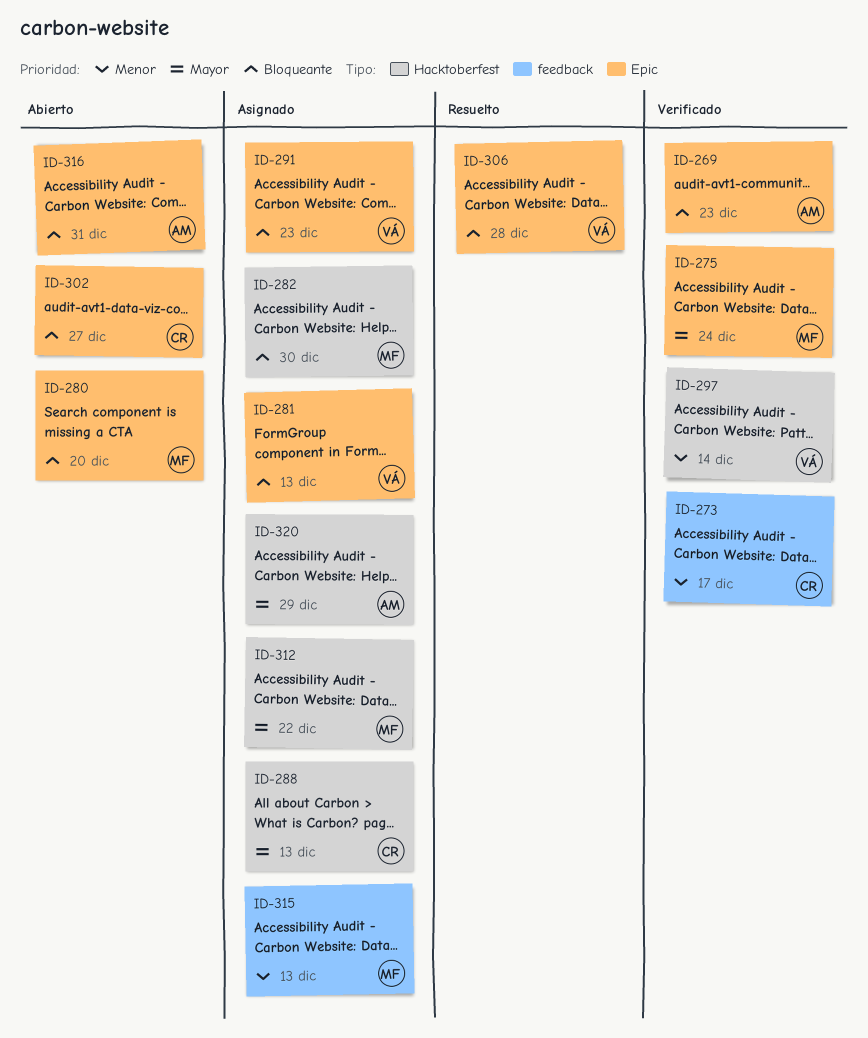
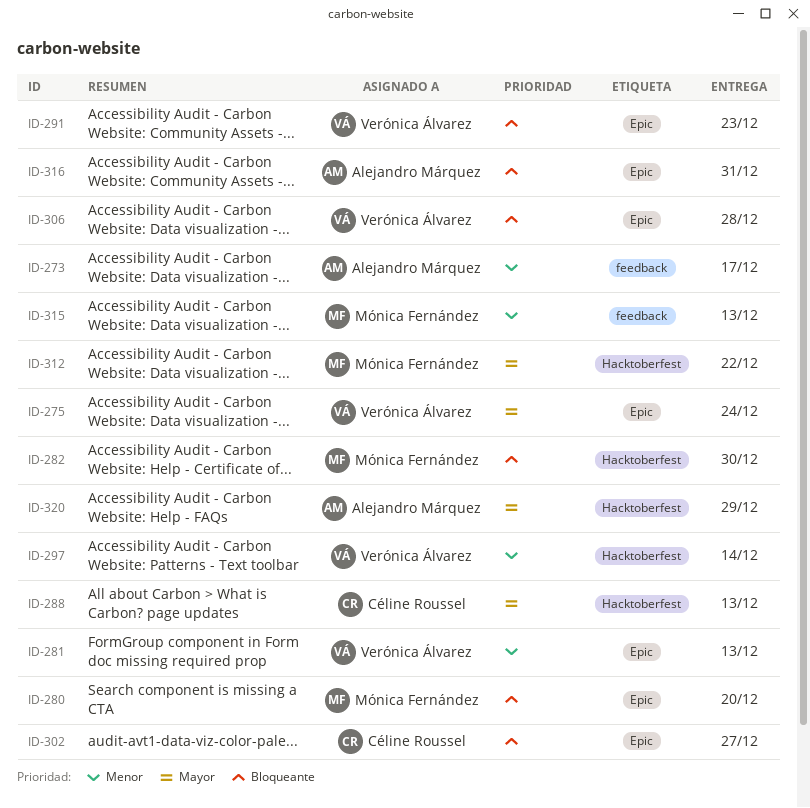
ID-269: present -> none
ID-273, owner: Céline Roussel -> Alejandro Márquez
ID-275, owner: Mónica Fernández -> Verónica Álvarez
ID-281, priority: Bloqueante -> Menor

